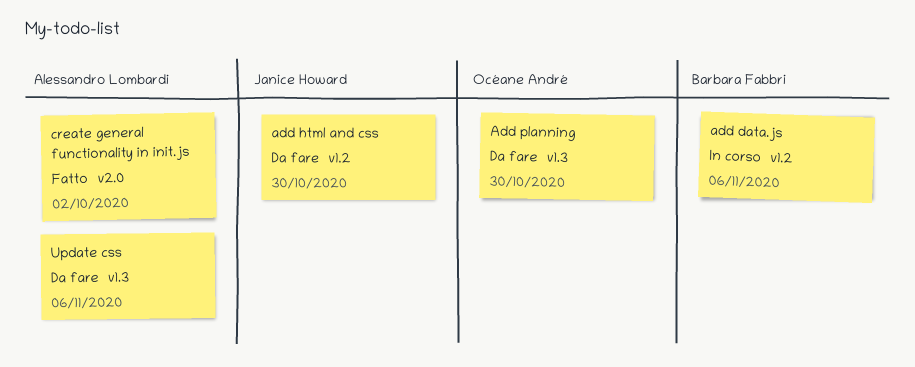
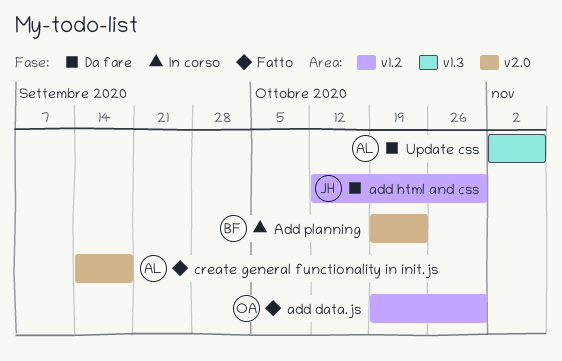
add data.js, status: In corso -> Fatto
add data.js, owner: Barbara Fabbri -> Océane André
add data.js, due: Nov 6 -> Oct 30
Add planning, status: Da fare -> In corso
Add planning, owner: Océane André -> Barbara Fabbri
Add planning, label: v1.3 -> v2.0
Add planning, due: Oct 30 -> Oct 23
create general functionality in init.js, due: Oct 2 -> Sep 18

